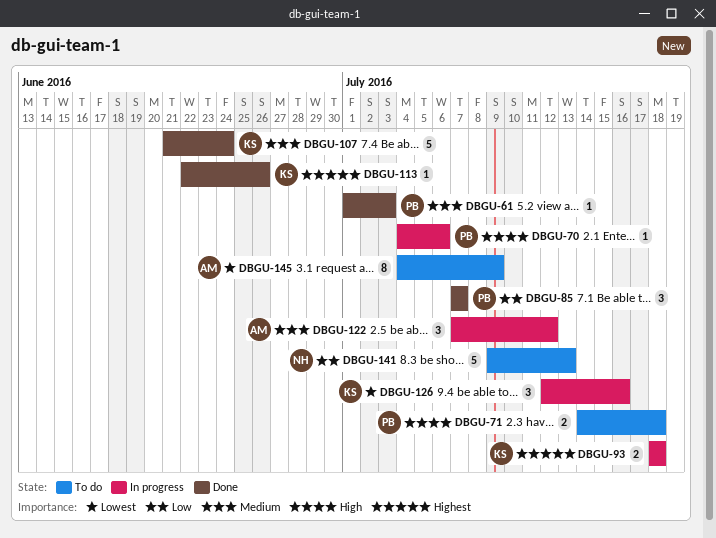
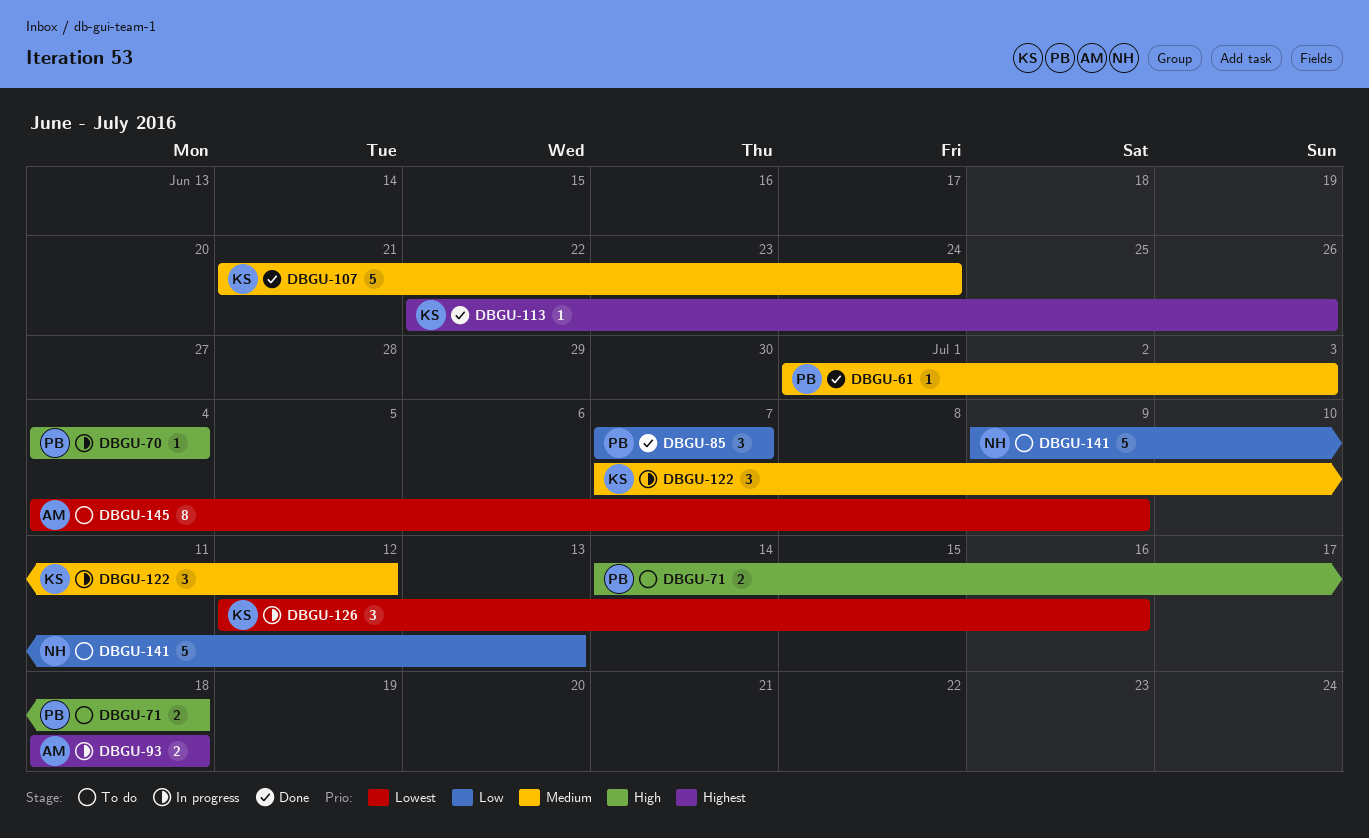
DBGU-70, due: Jul 6 -> Jul 4
DBGU-93, owner: KS -> AM
DBGU-122, owner: AM -> KS

